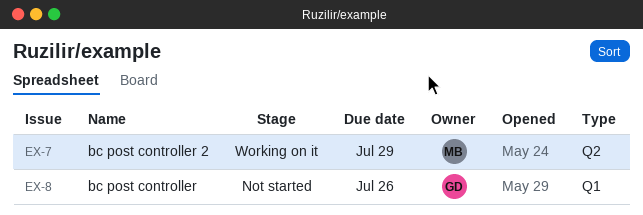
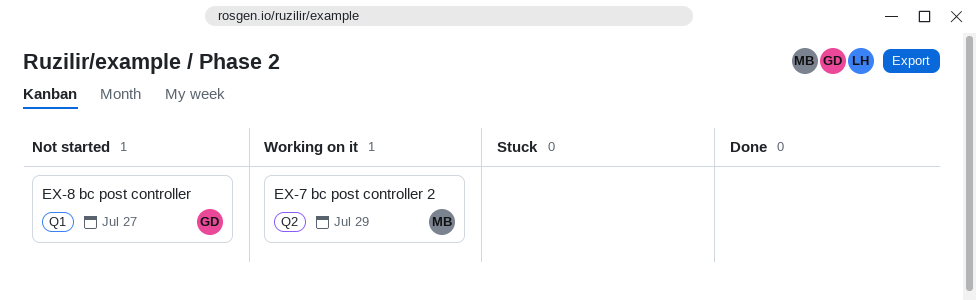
EX-8, due: Jul 26 -> Jul 27

